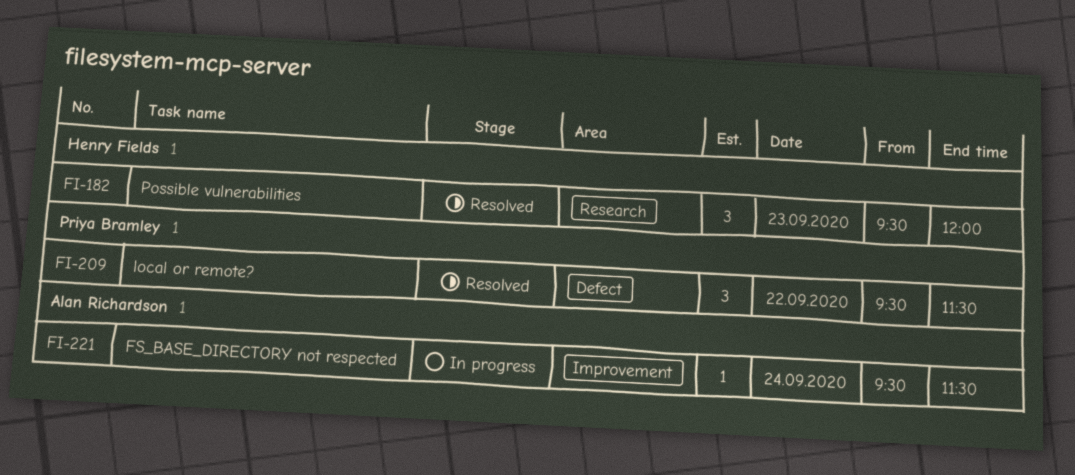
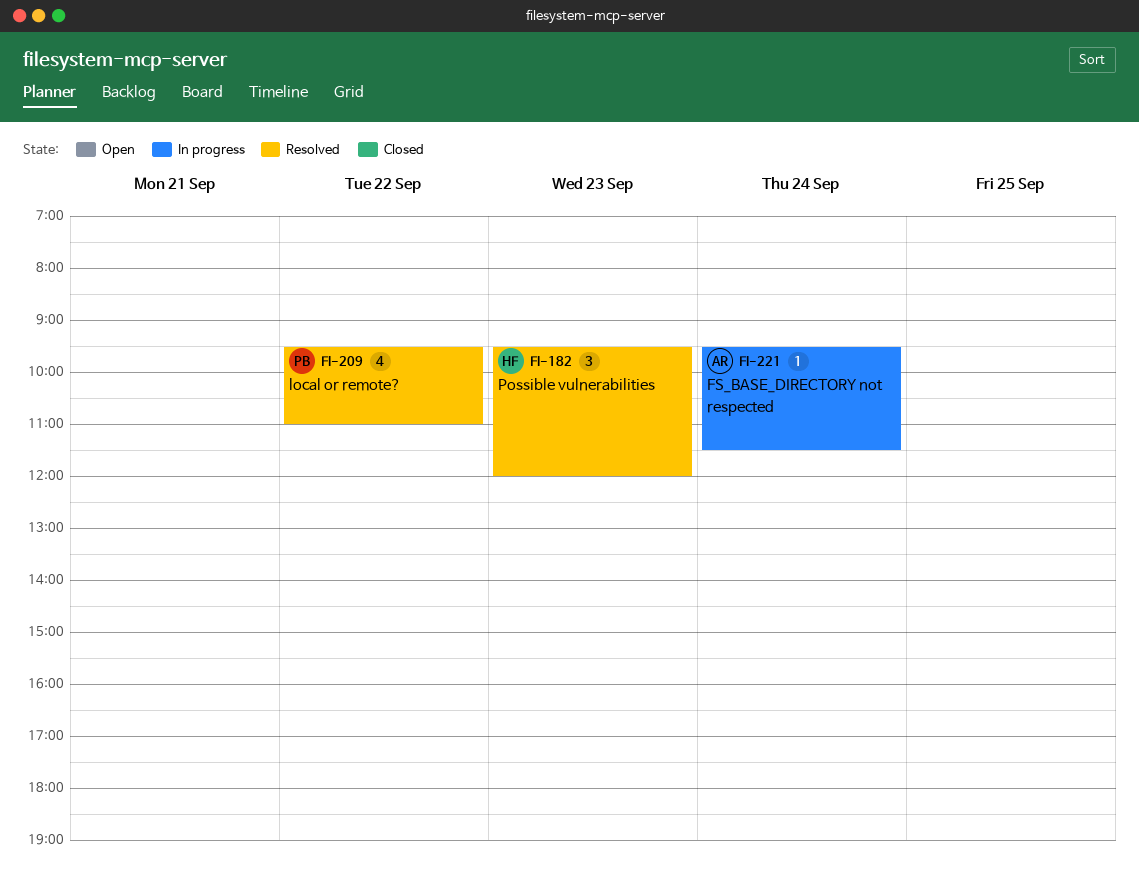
FI-209, estimate: 3 -> 4
FI-209, ends: 11:30 -> 11:00

